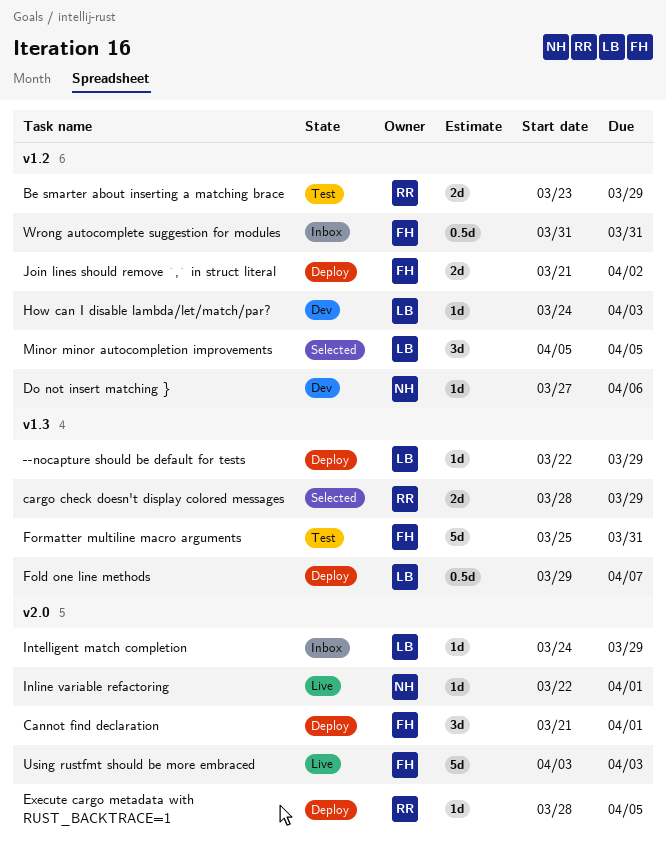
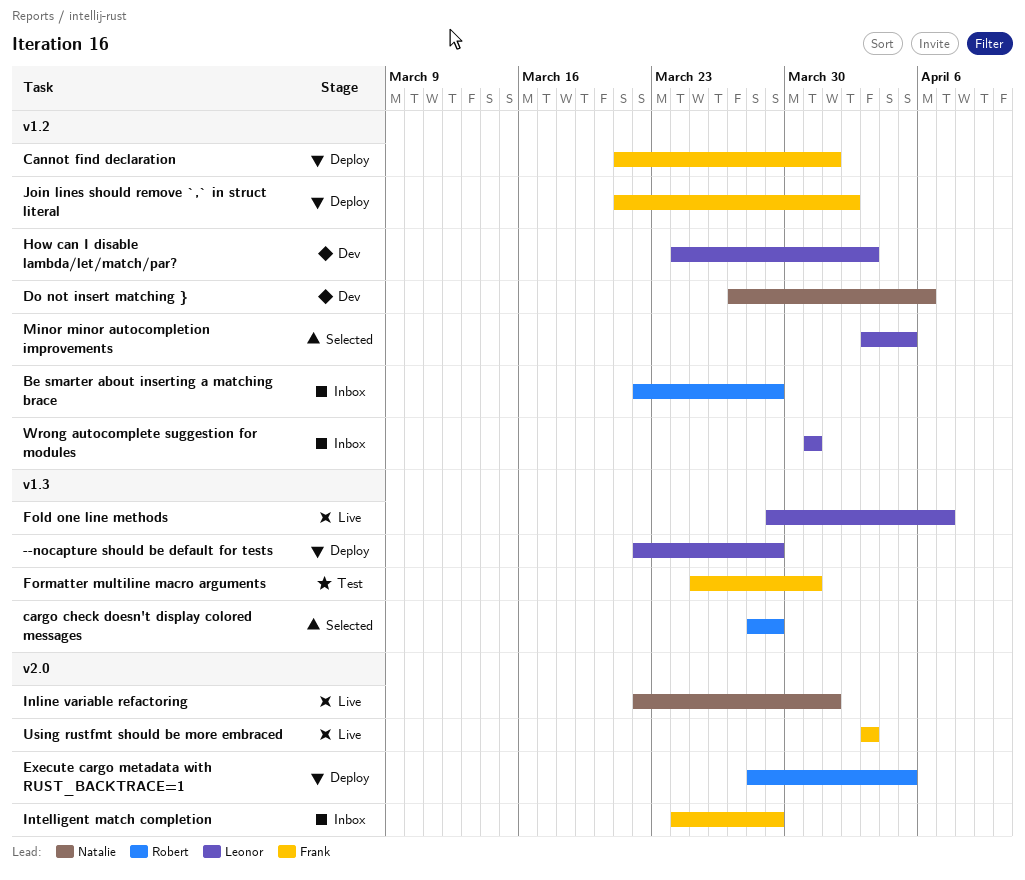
Be smarter about inserting a matching brace, status: Test -> Inbox
Be smarter about inserting a matching brace, start: Mar 23 -> Mar 22
Cannot find declaration, label: v2.0 -> v1.2
Fold one line methods, status: Deploy -> Live
Intelligent match completion, owner: Leonor -> Frank
Minor minor autocompletion improvements, start: Apr 5 -> Apr 3
Wrong autocomplete suggestion for modules, owner: Frank -> Leonor

